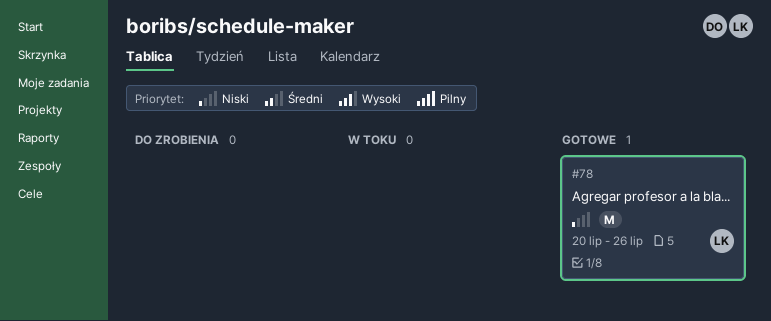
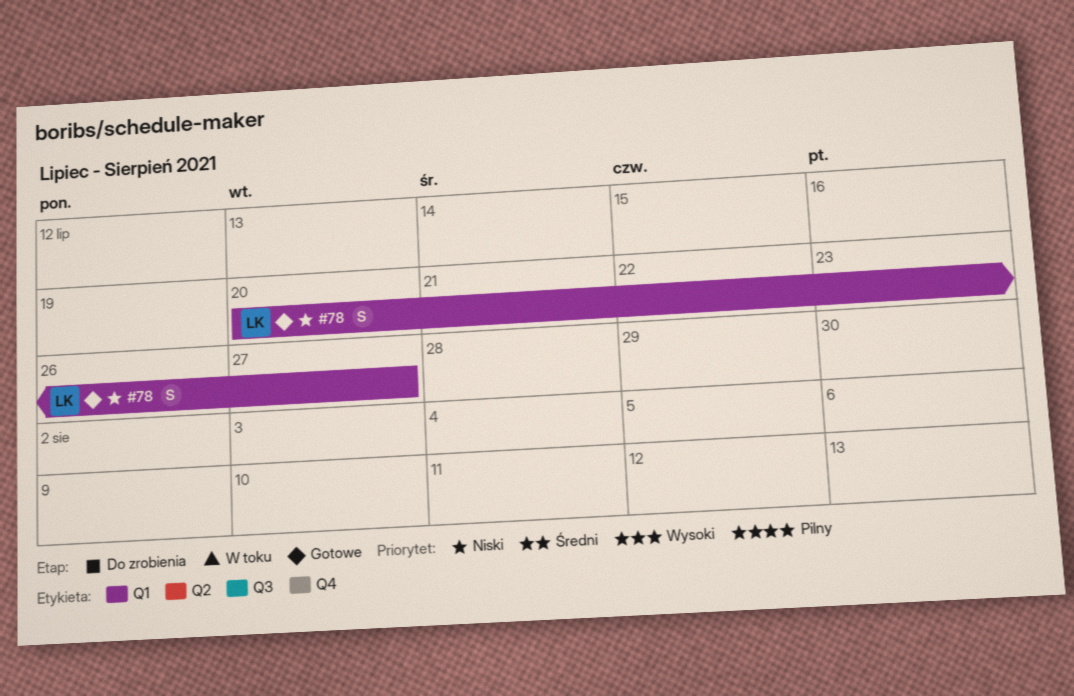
#78, estimate: M -> S
#78, due: Jul 26 -> Jul 27

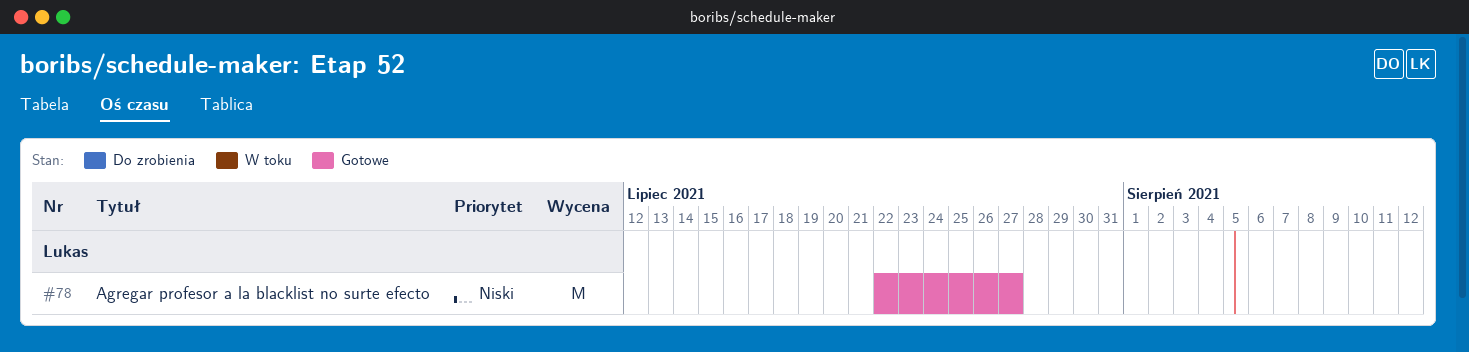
#78, estimate: S -> M
#78, start: Jul 20 -> Jul 22

